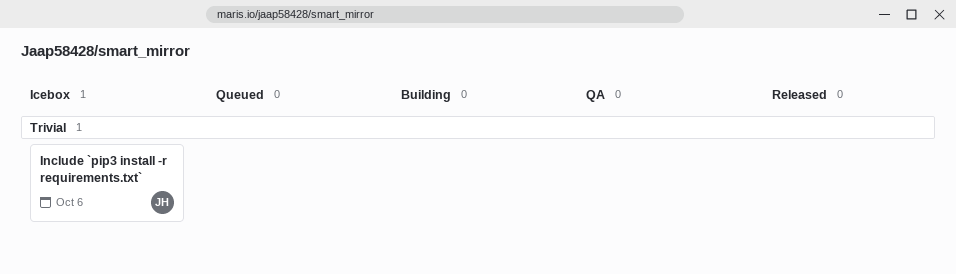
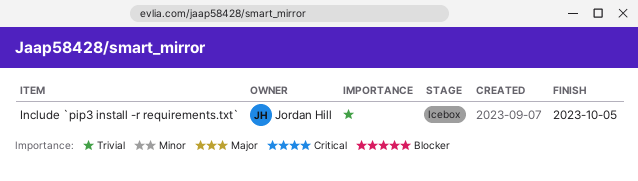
Include `pip3 install -r requirements.txt`, due: Oct 6 -> Oct 5

